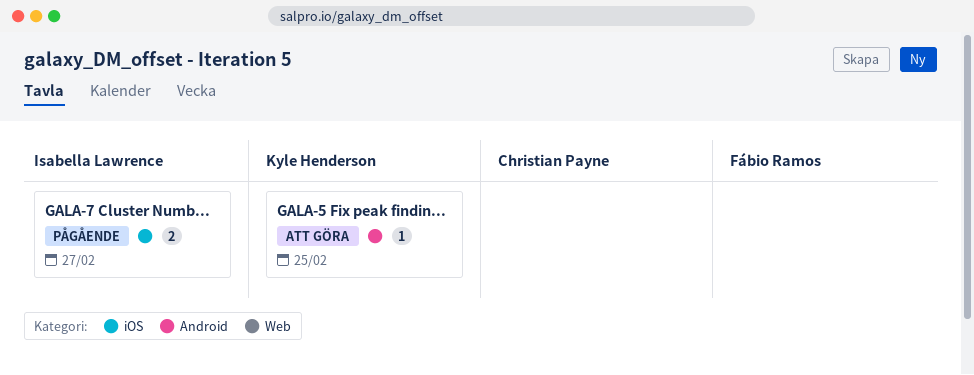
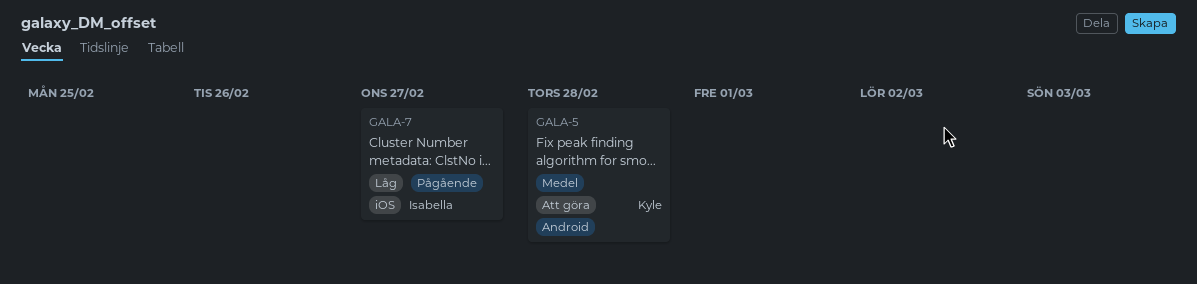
GALA-5, due: Feb 25 -> Feb 28

